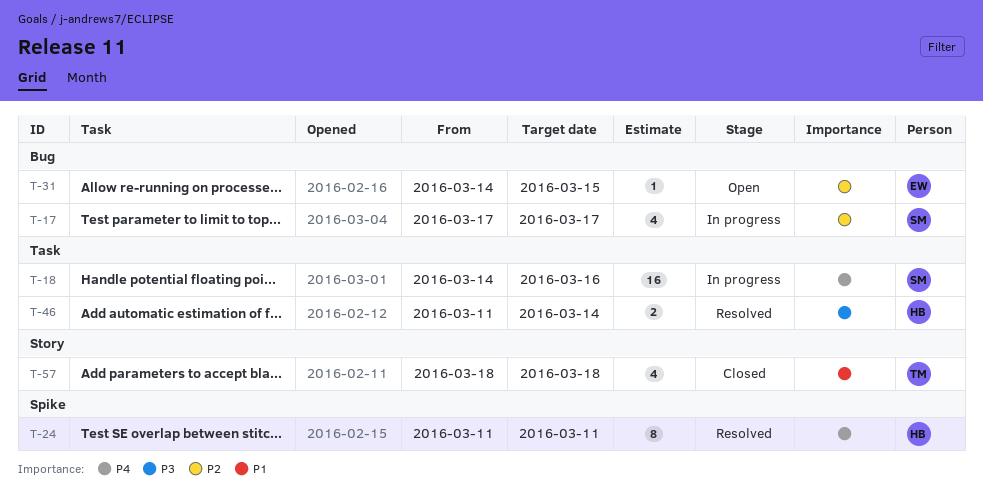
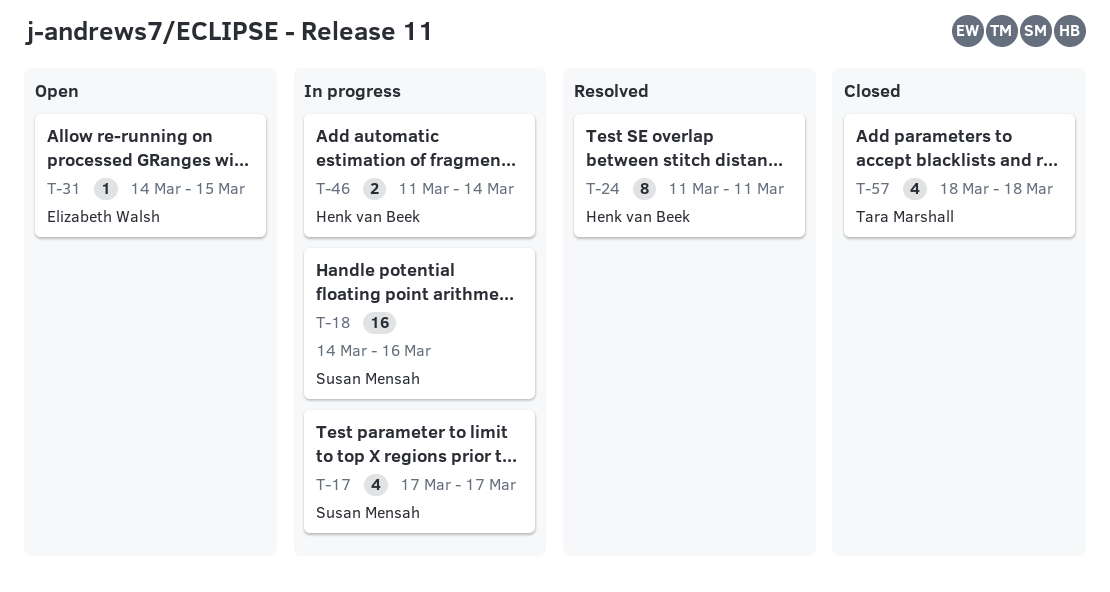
T-46, status: Resolved -> In progress

